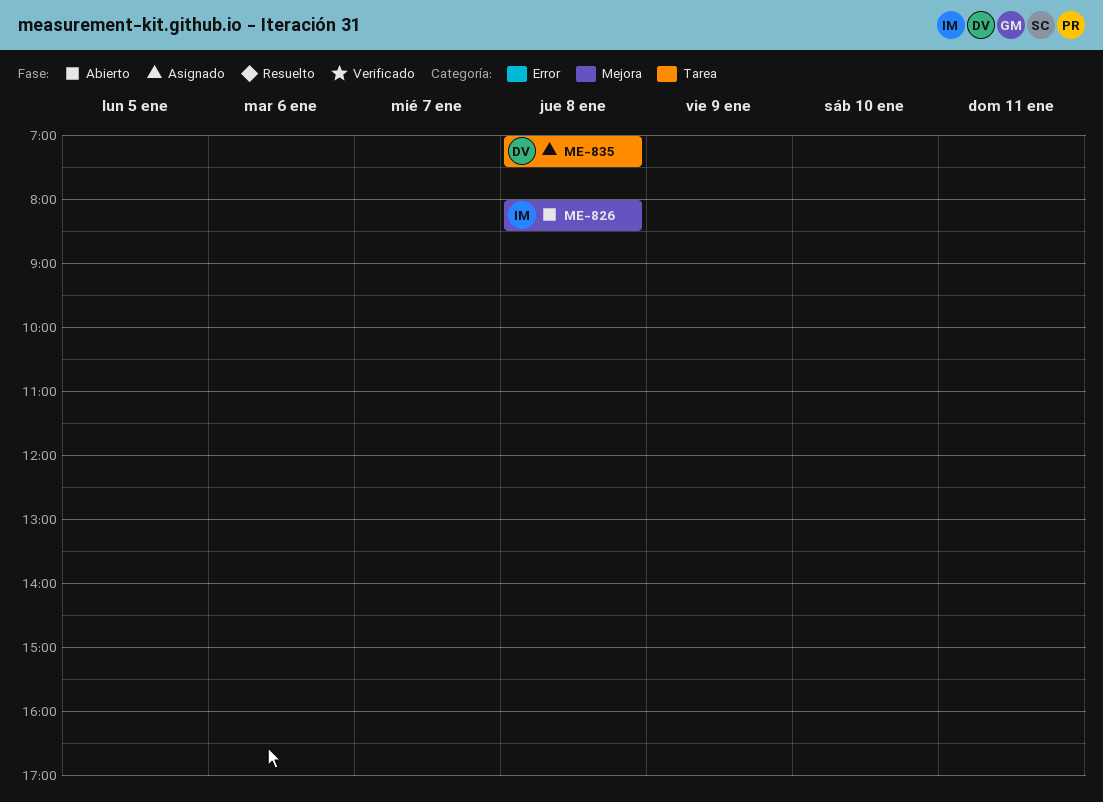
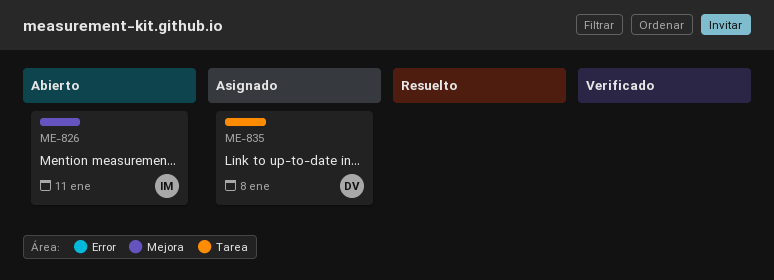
ME-826, day: Jan 8 -> Jan 11

